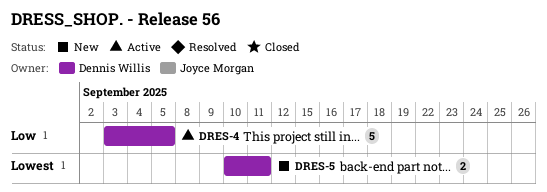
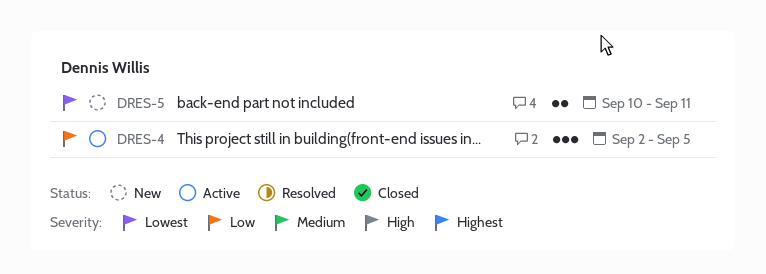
DRES-4, estimate: 5 -> 3
DRES-4, start: Sep 3 -> Sep 2

